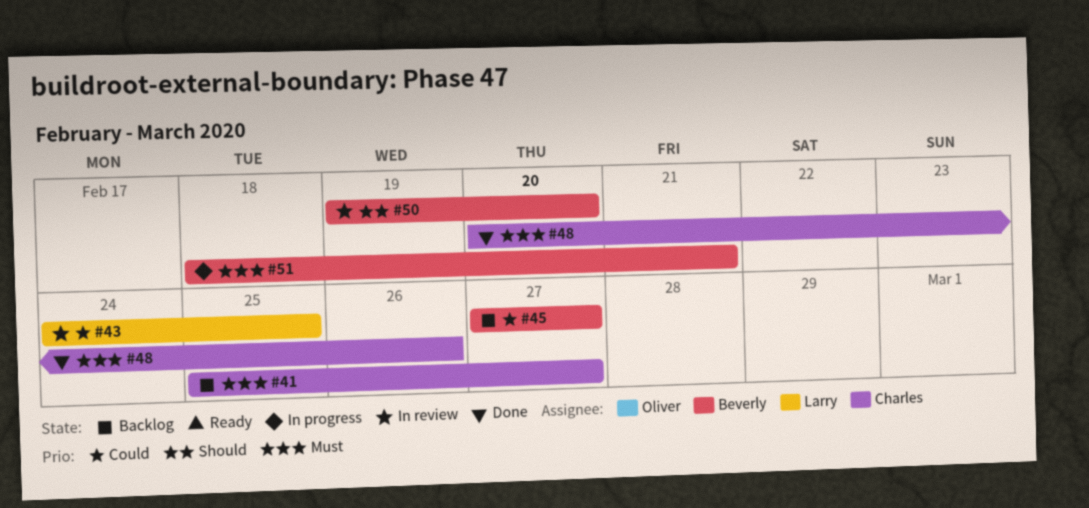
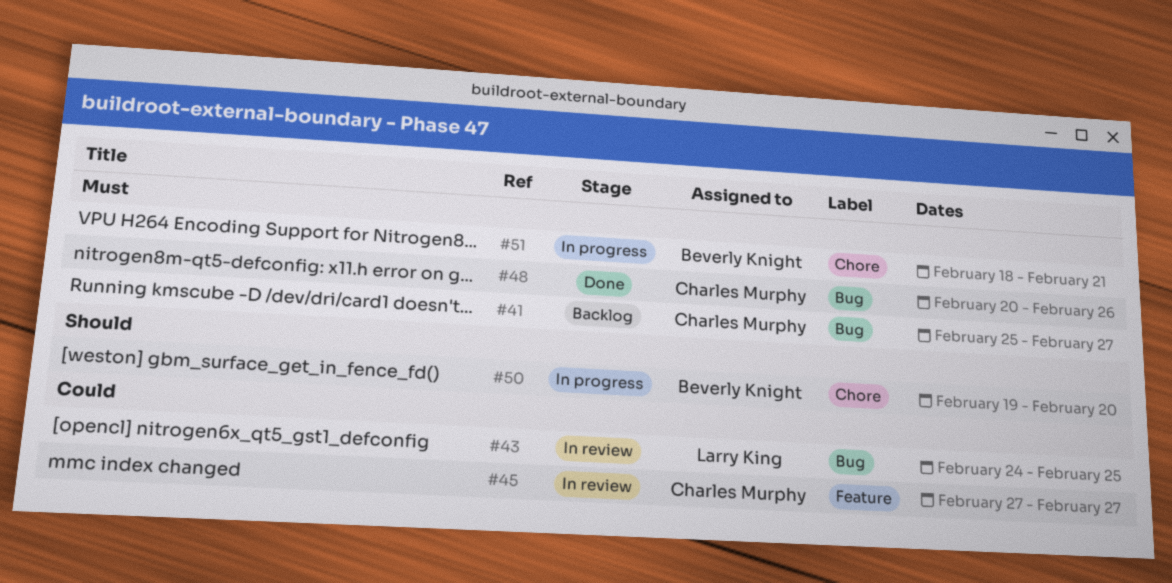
#45, status: Backlog -> In review
#45, owner: Beverly Knight -> Charles Murphy
#50, status: In review -> In progress

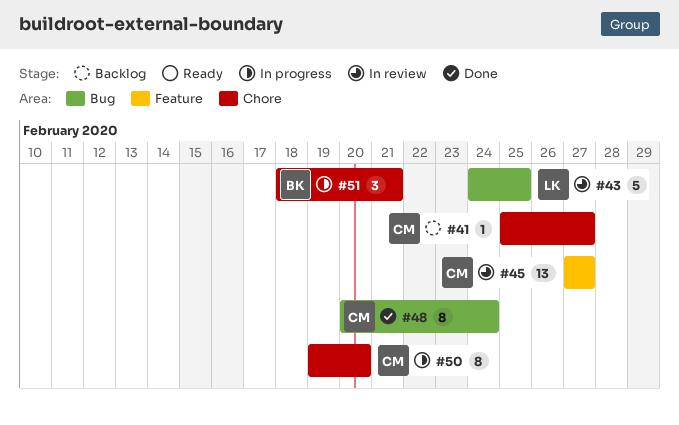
#41, label: Bug -> Chore
#48, due: Feb 26 -> Feb 24
#50, owner: Beverly Knight -> Charles Murphy

